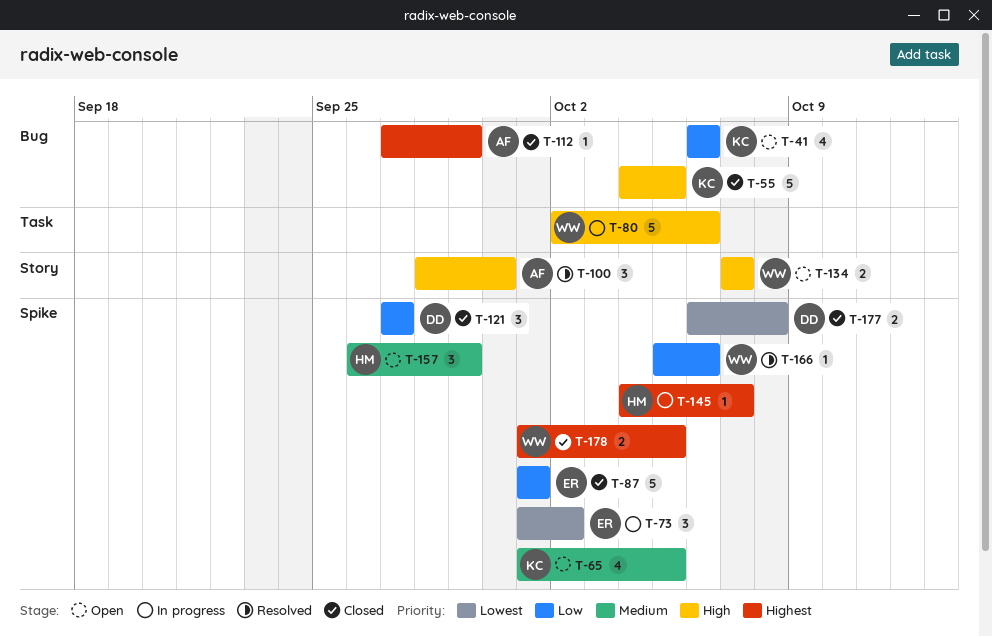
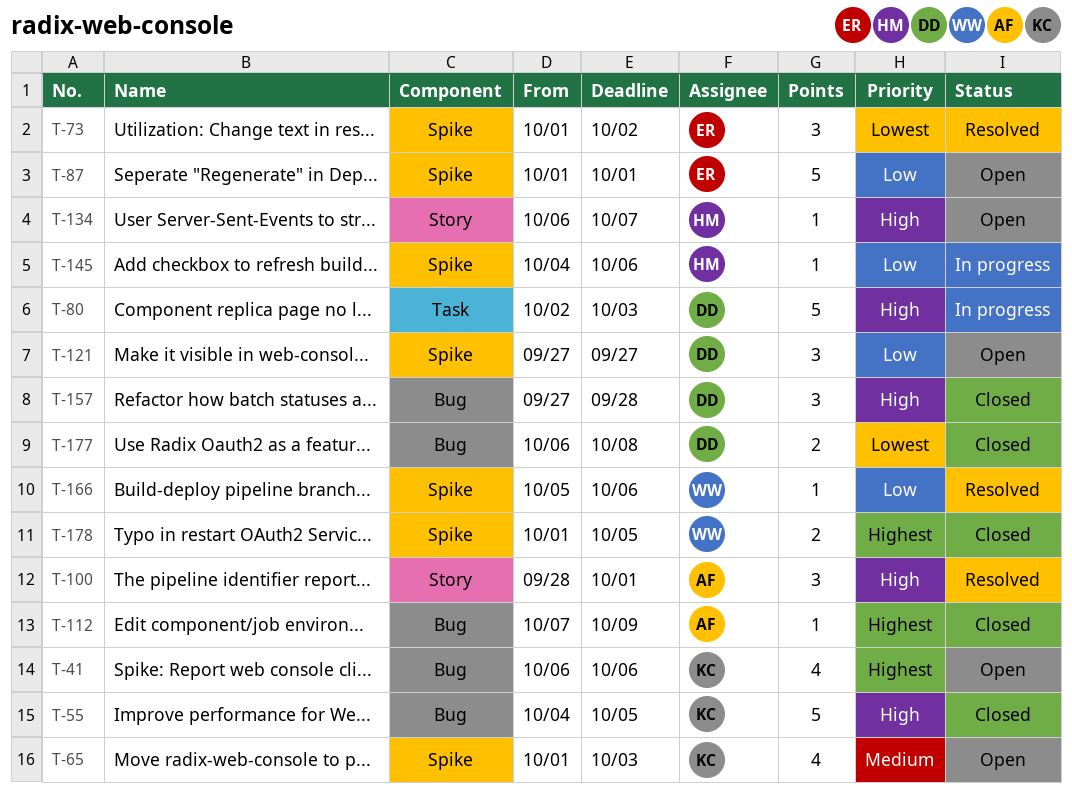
T-41, priority: Low -> Highest
T-65, due: Oct 5 -> Oct 3
T-73, status: In progress -> Resolved
T-80, owner: WW -> DD
T-80, due: Oct 6 -> Oct 3
T-87, status: Closed -> Open
T-100, due: Sep 30 -> Oct 1
T-112, start: Sep 27 -> Oct 7
T-112, due: Sep 29 -> Oct 9
T-121, status: Closed -> Open
T-134, owner: WW -> HM
T-134, estimate: 2 -> 1
T-134, start: Oct 7 -> Oct 6
T-145, priority: Highest -> Low
T-145, due: Oct 7 -> Oct 6
T-157, status: Open -> Closed
T-157, owner: HM -> DD
T-157, priority: Medium -> High
T-157, label: Spike -> Bug
T-157, start: Sep 26 -> Sep 27
T-157, due: Sep 29 -> Sep 28
T-177, label: Spike -> Bug

